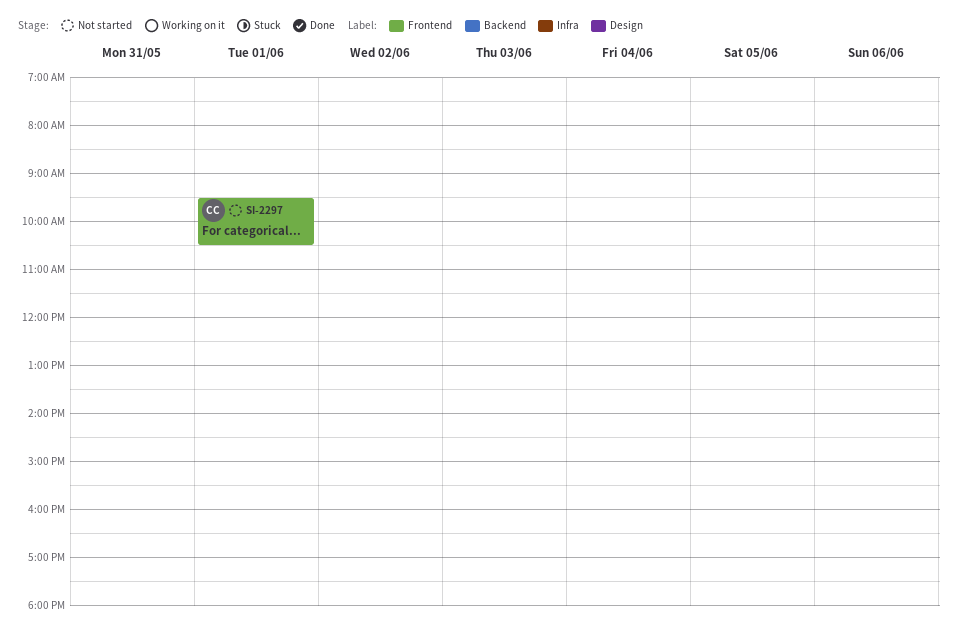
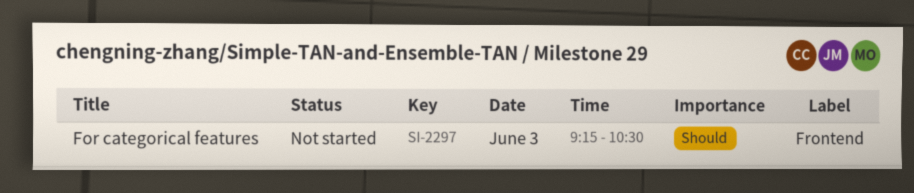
SI-2297, day: Jun 1 -> Jun 3
SI-2297, begins: 09:30 -> 09:15

